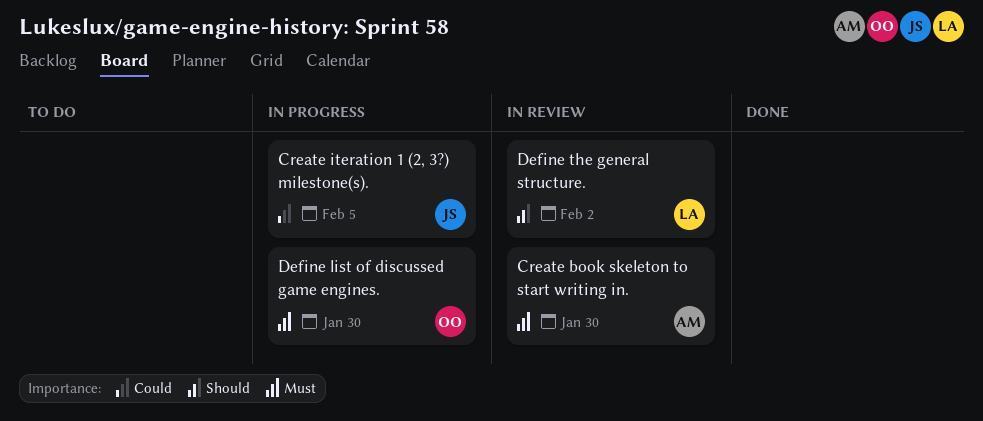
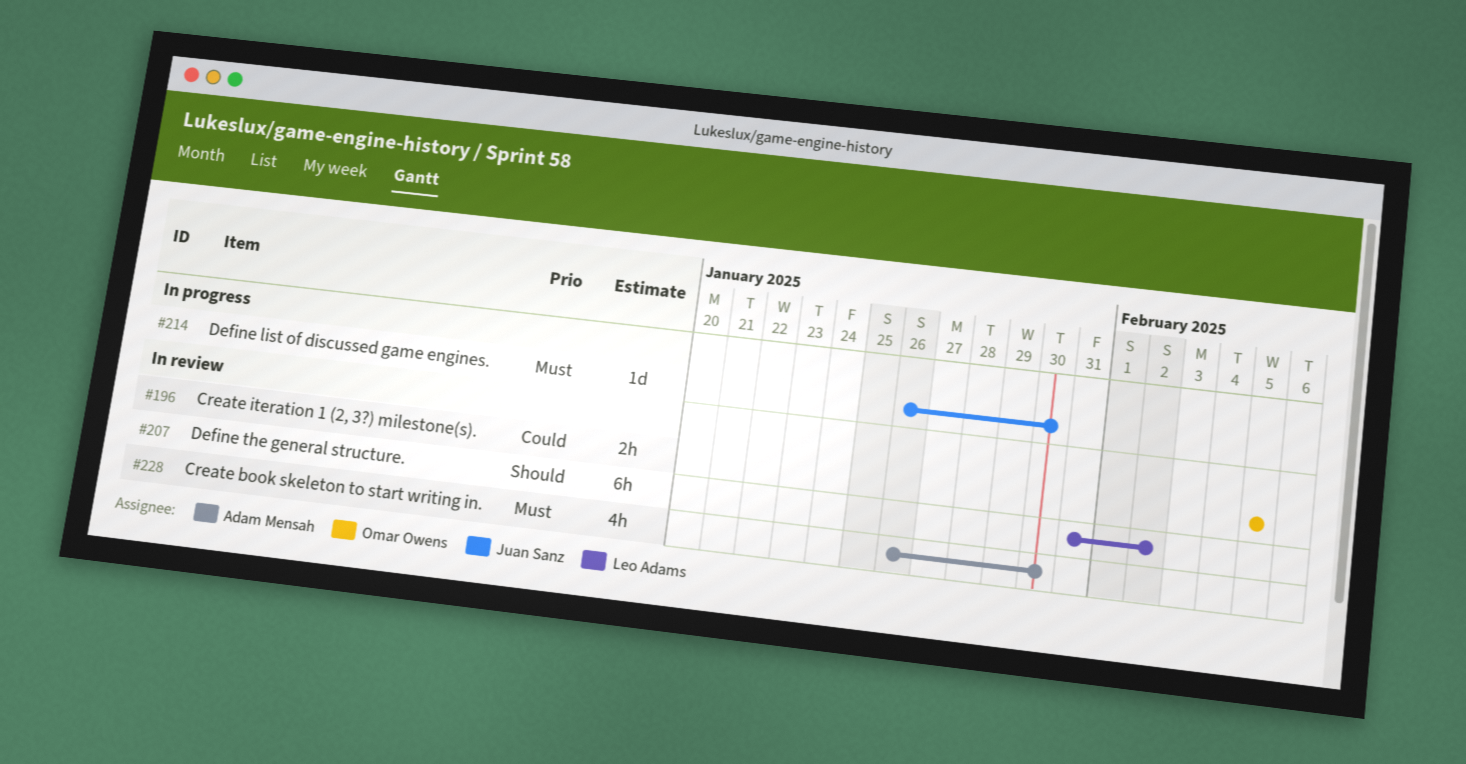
Create iteration 1 (2, 3?) milestone(s)., status: In progress -> In review
Create iteration 1 (2, 3?) milestone(s)., owner: Juan Sanz -> Omar Owens
Define list of discussed game engines., owner: Omar Owens -> Juan Sanz

